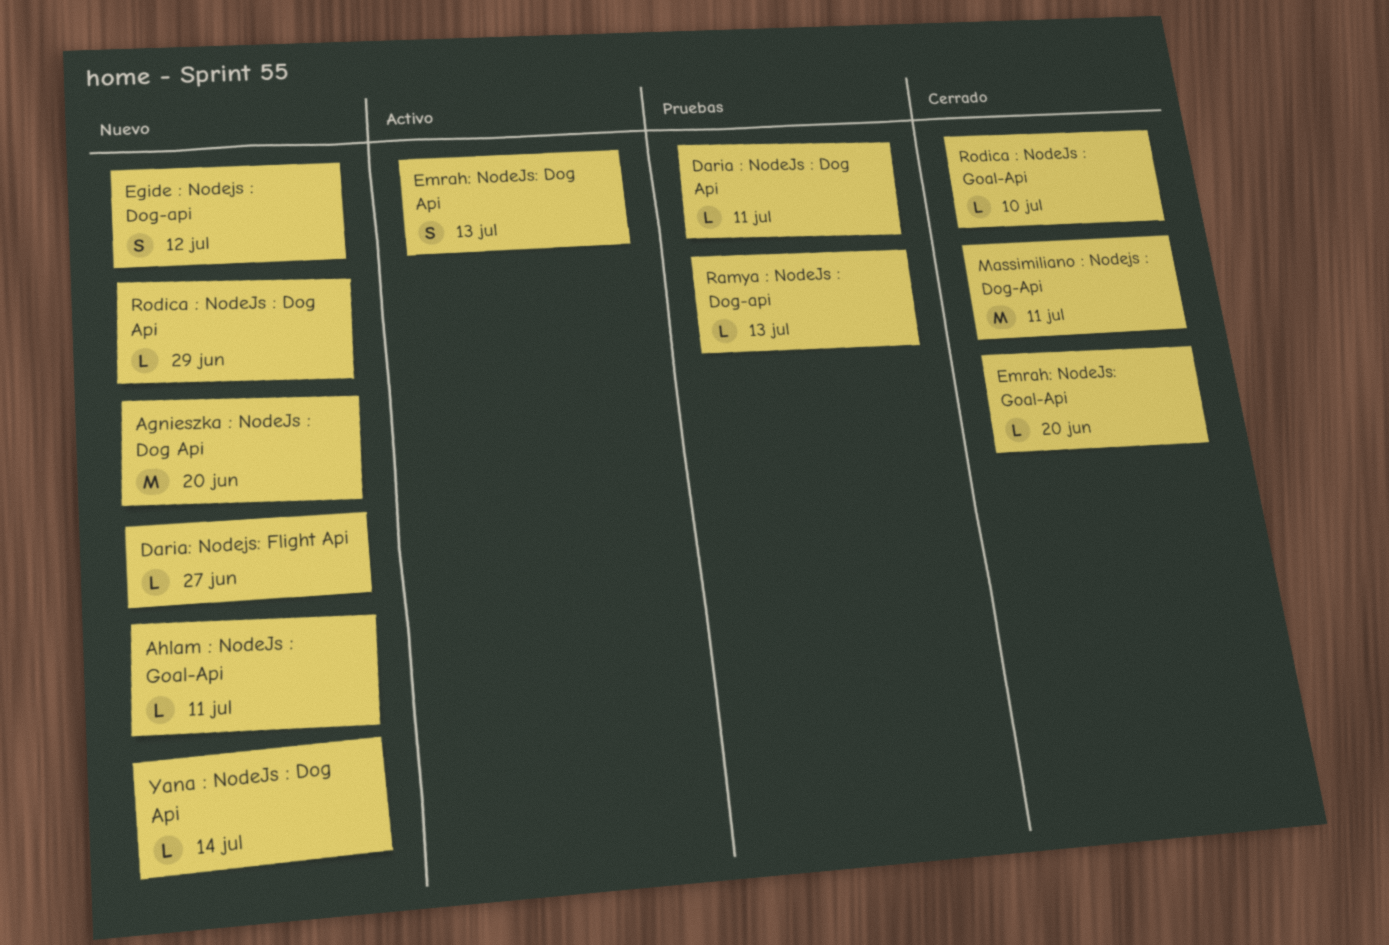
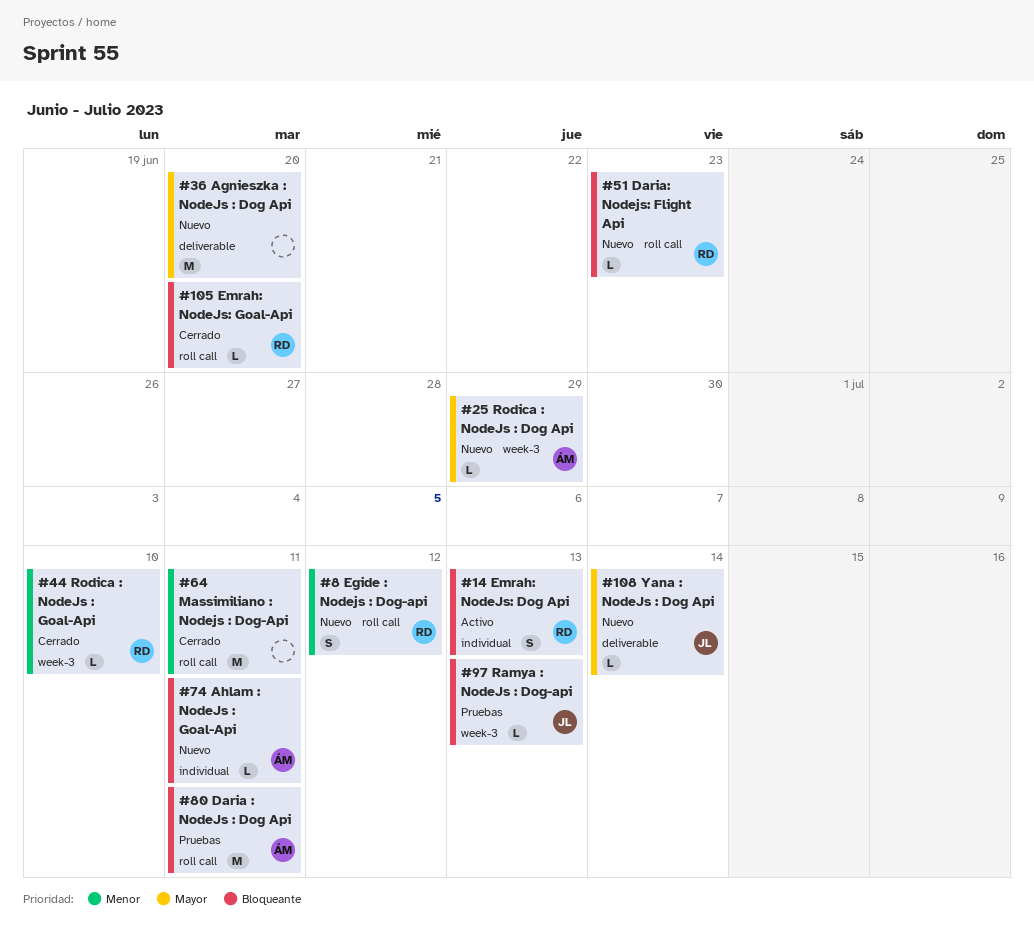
Daria : NodeJs : Dog Api, estimate: L -> M
Daria: Nodejs: Flight Api, due: Jun 27 -> Jun 23

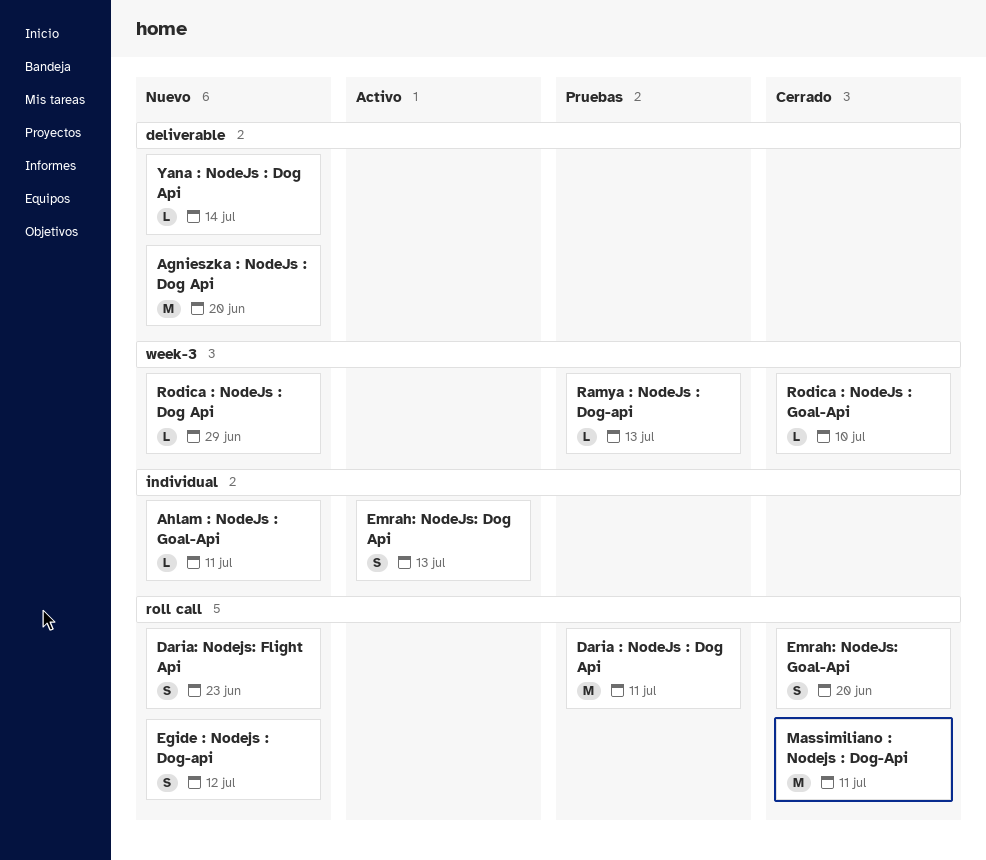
Daria: Nodejs: Flight Api, estimate: L -> S
Emrah: NodeJs: Goal-Api, estimate: L -> S

